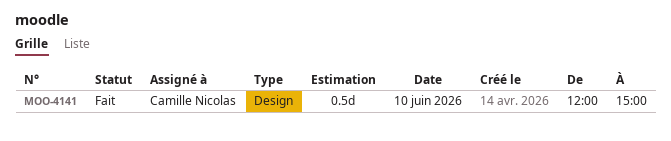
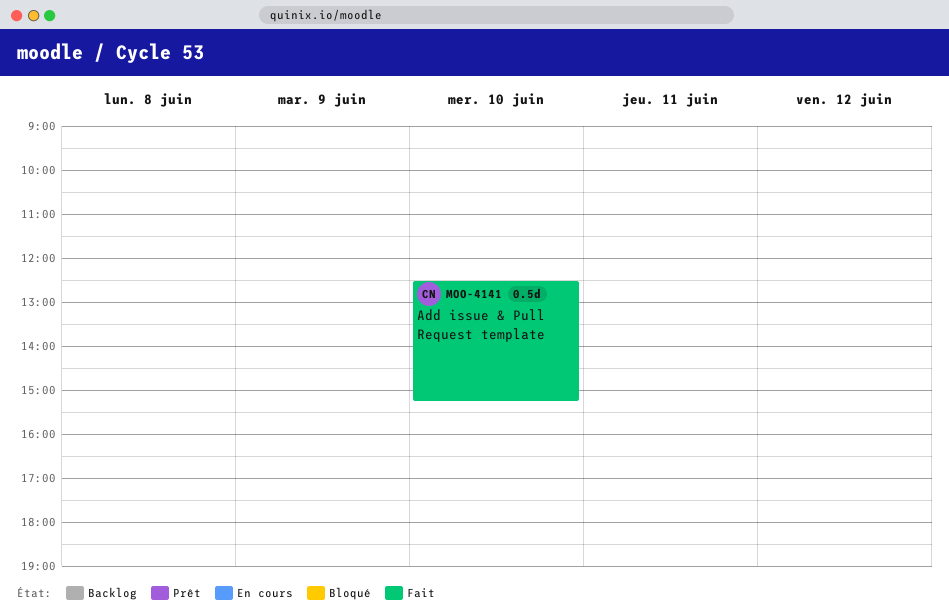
MOO-4141, begins: 12:00 -> 12:30
MOO-4141, ends: 15:00 -> 15:15

